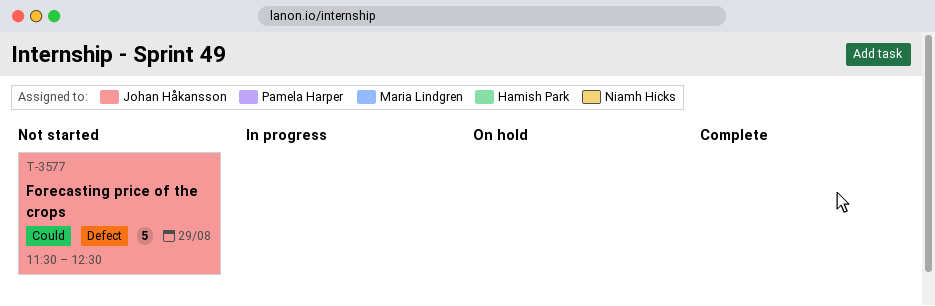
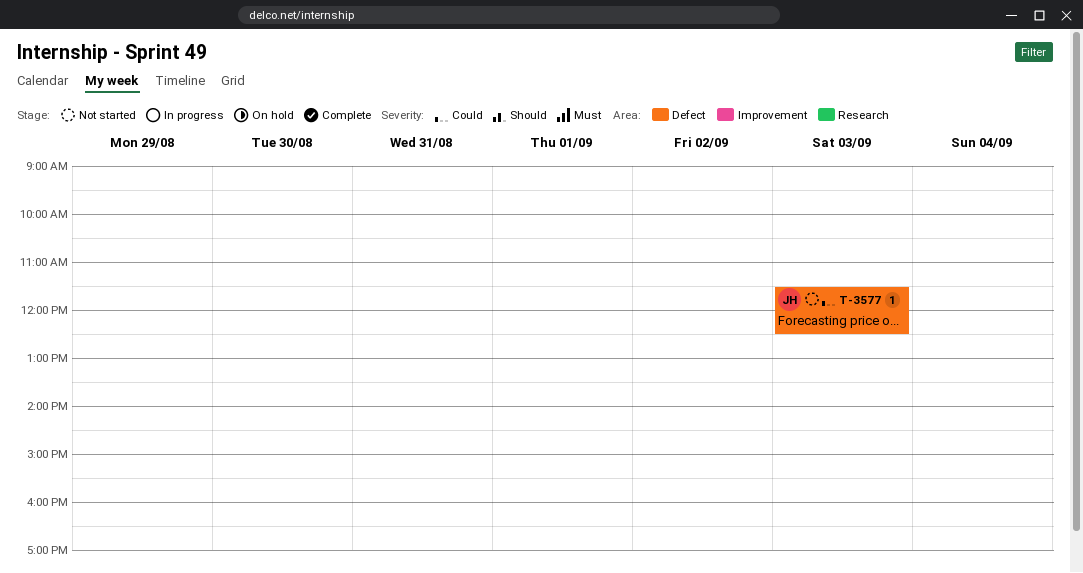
T-3577, estimate: 5 -> 1
T-3577, day: Aug 29 -> Sep 3

